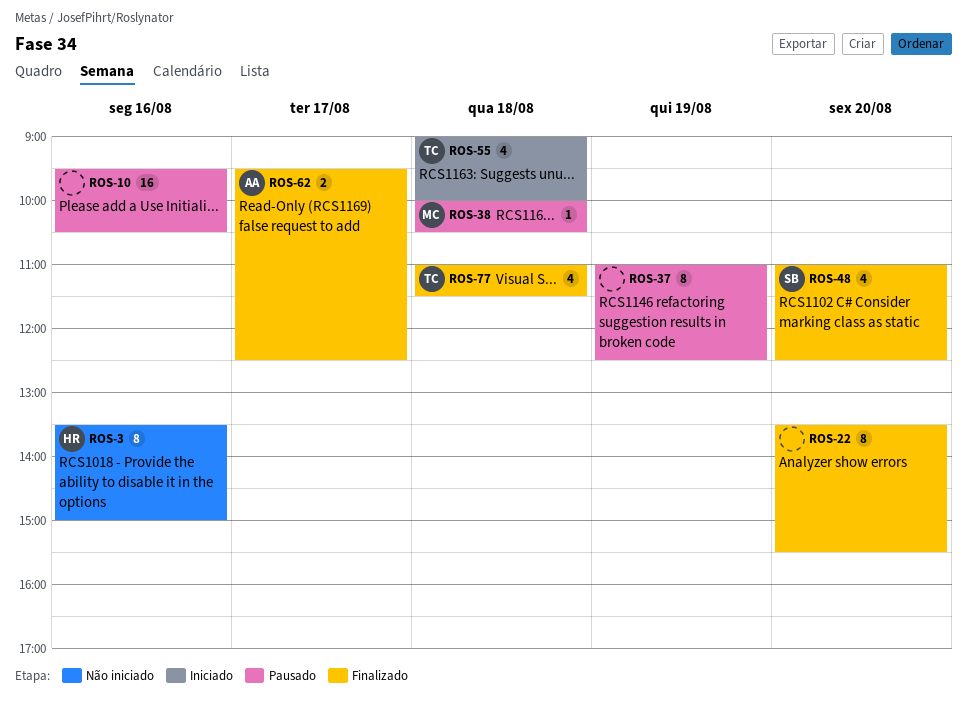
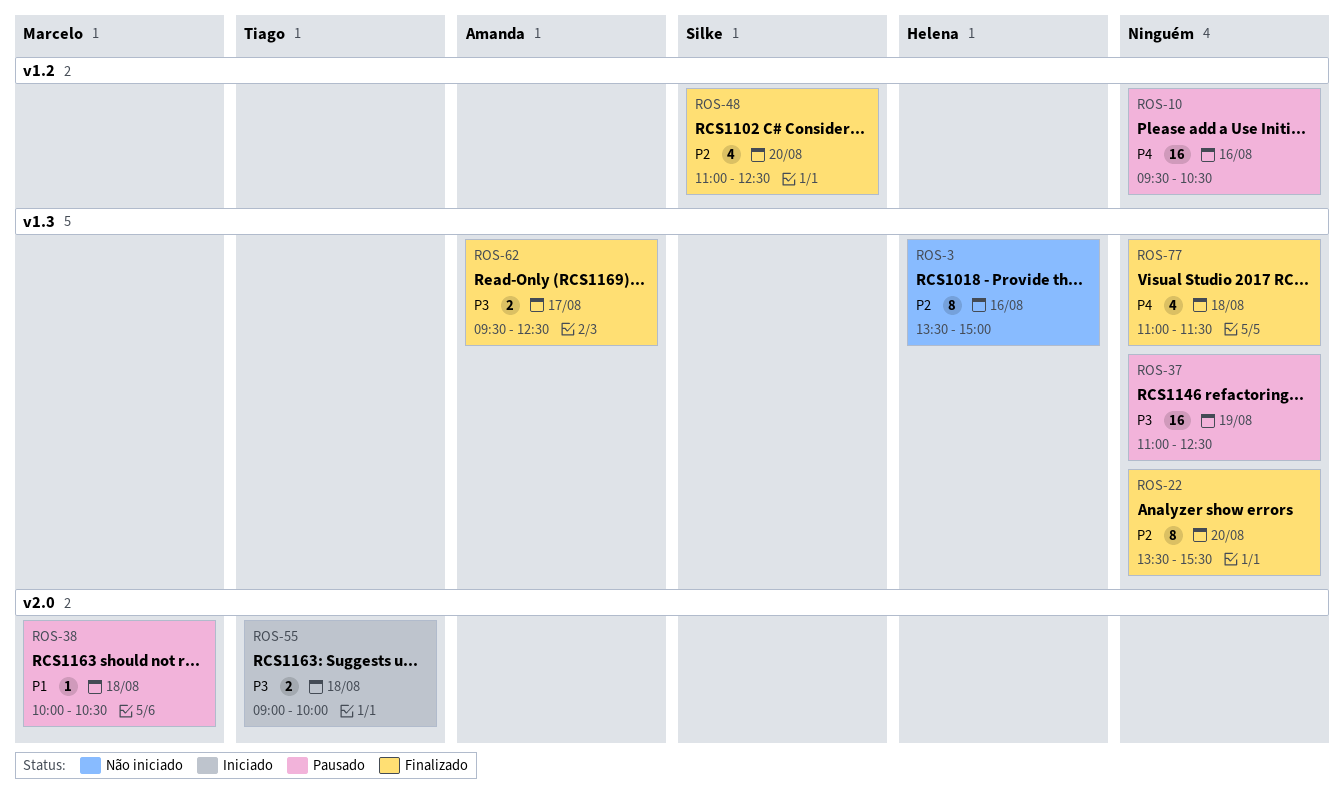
ROS-37, estimate: 8 -> 16
ROS-55, estimate: 4 -> 2
ROS-77, owner: Tiago -> none

